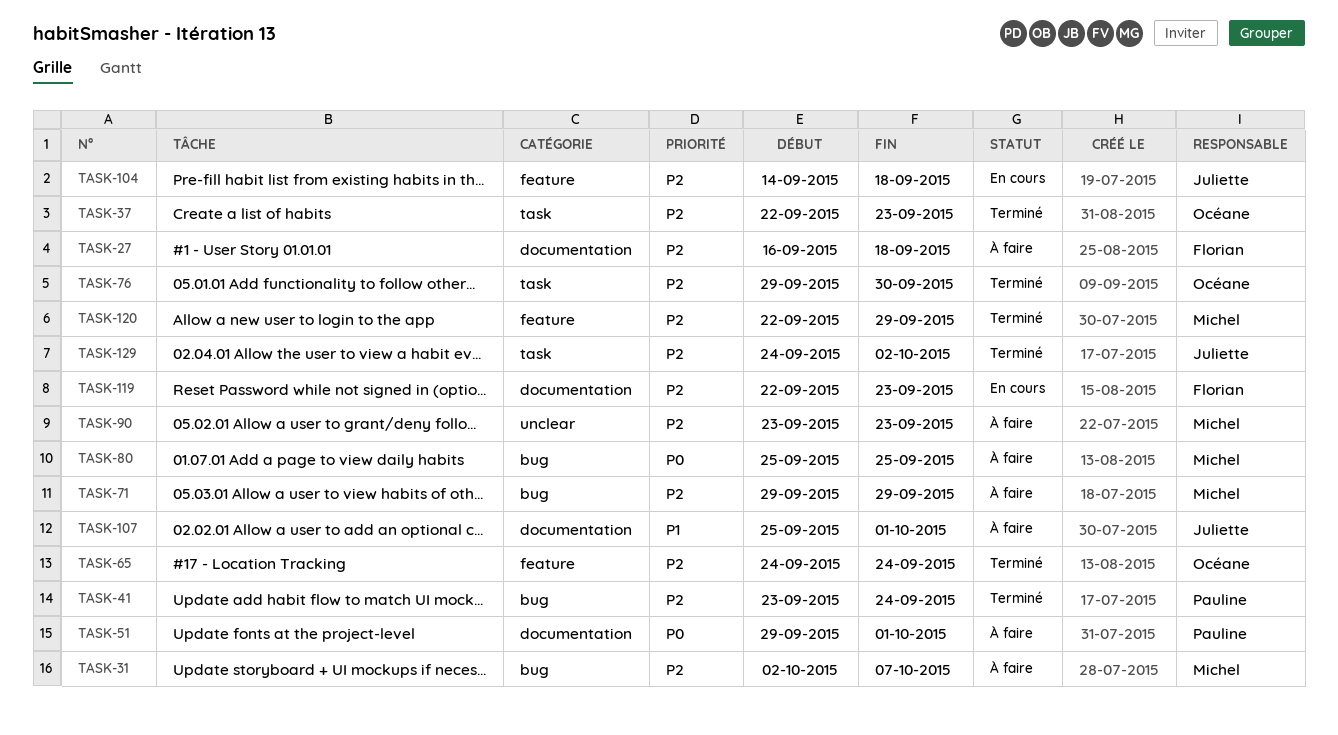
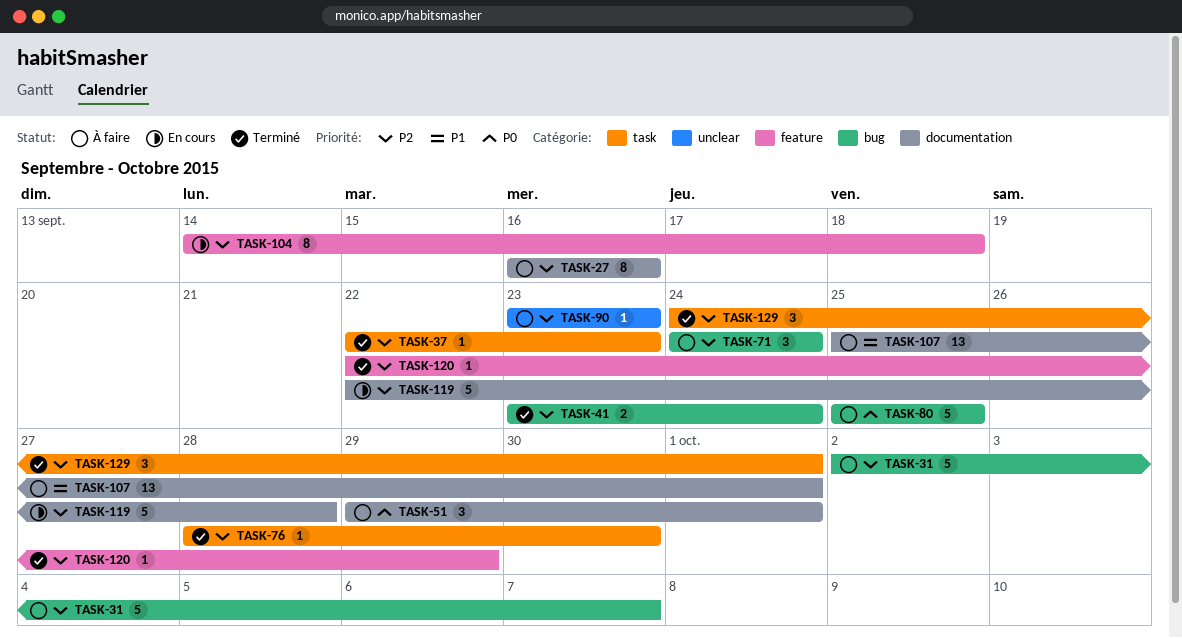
TASK-27, due: Sep 18 -> Sep 16
TASK-65: present -> none
TASK-71, start: Sep 29 -> Sep 24
TASK-71, due: Sep 29 -> Sep 24
TASK-76, start: Sep 29 -> Sep 28
TASK-119, due: Sep 23 -> Sep 28
TASK-129, due: Oct 2 -> Oct 1

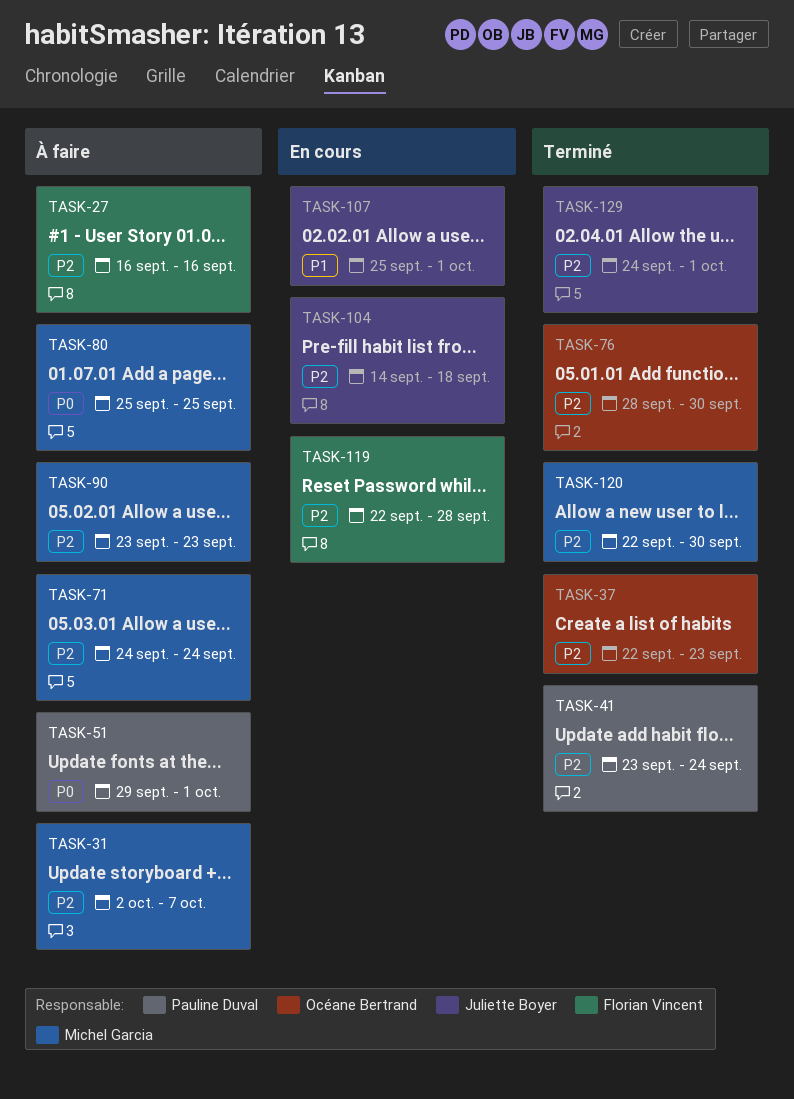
TASK-107, status: À faire -> En cours
TASK-120, due: Sep 29 -> Sep 30

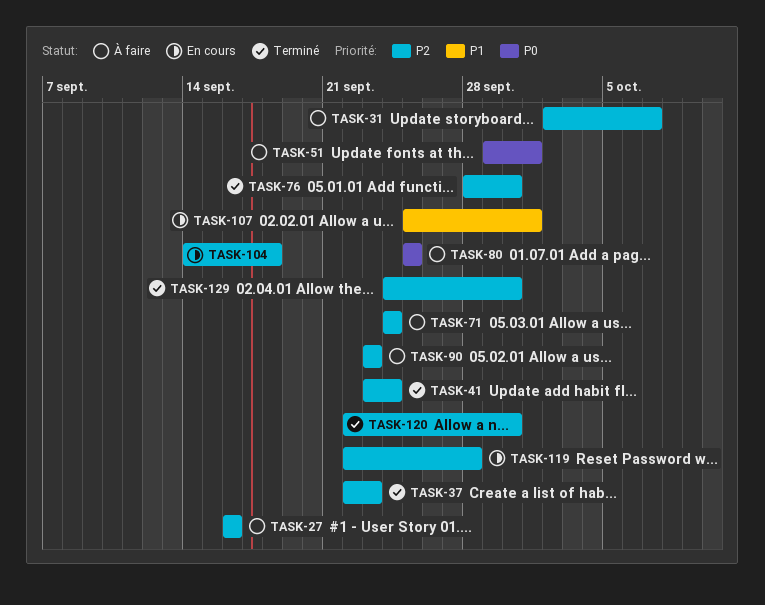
TASK-129, due: Oct 1 -> Sep 30

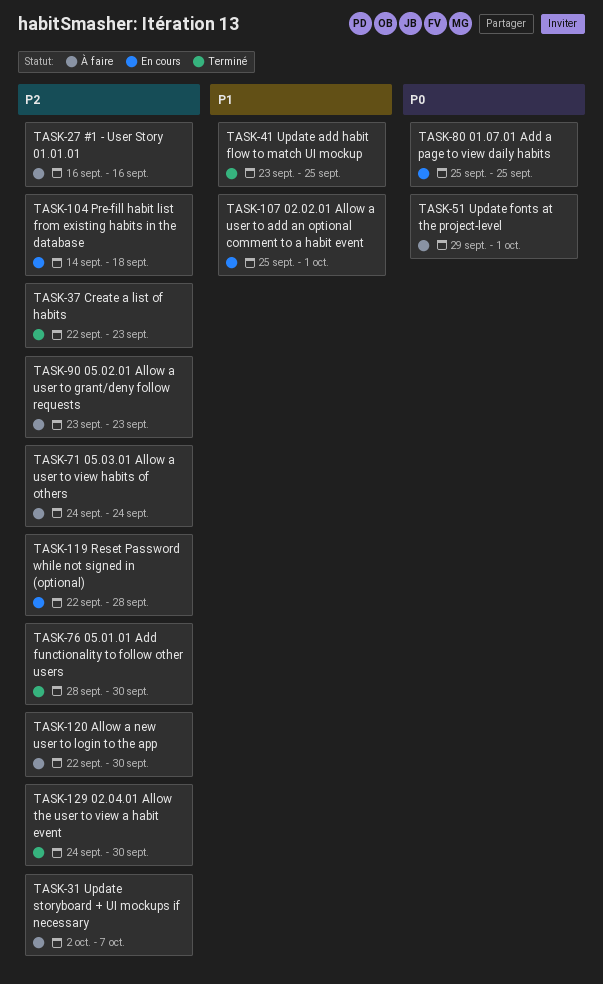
TASK-41, priority: P2 -> P1
TASK-41, due: Sep 24 -> Sep 25
TASK-80, status: À faire -> En cours
TASK-120, status: Terminé -> À faire

